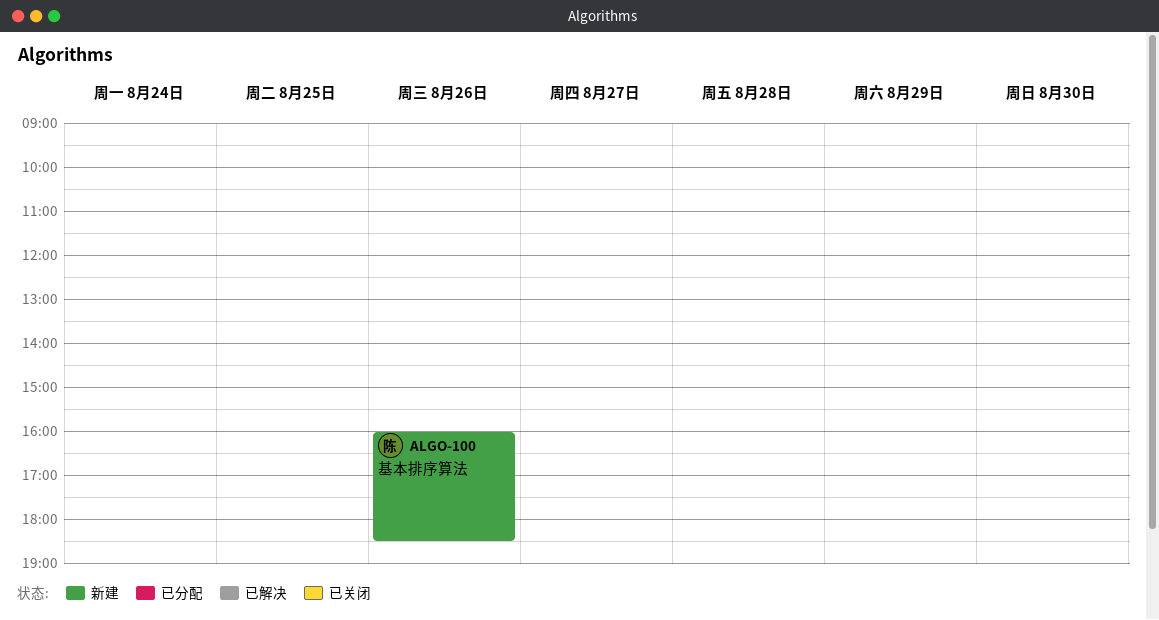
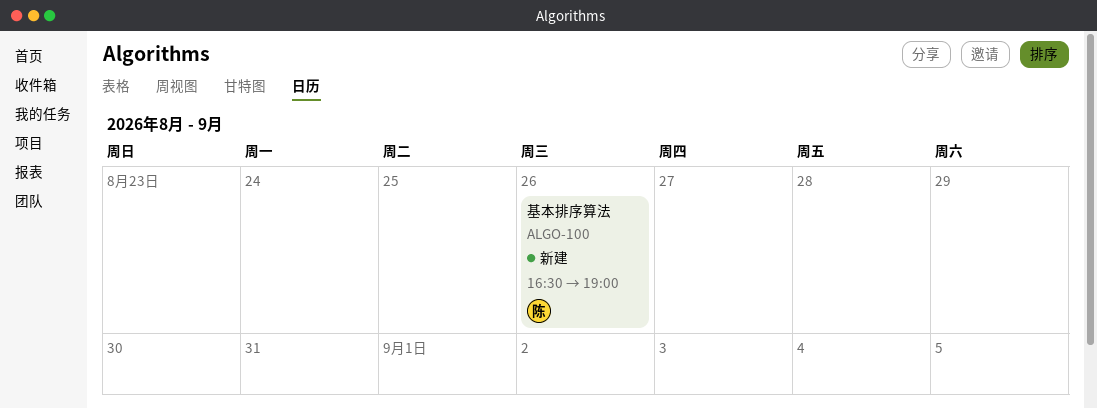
ALGO-100, begins: 16:00 -> 16:30
ALGO-100, ends: 18:30 -> 19:00

